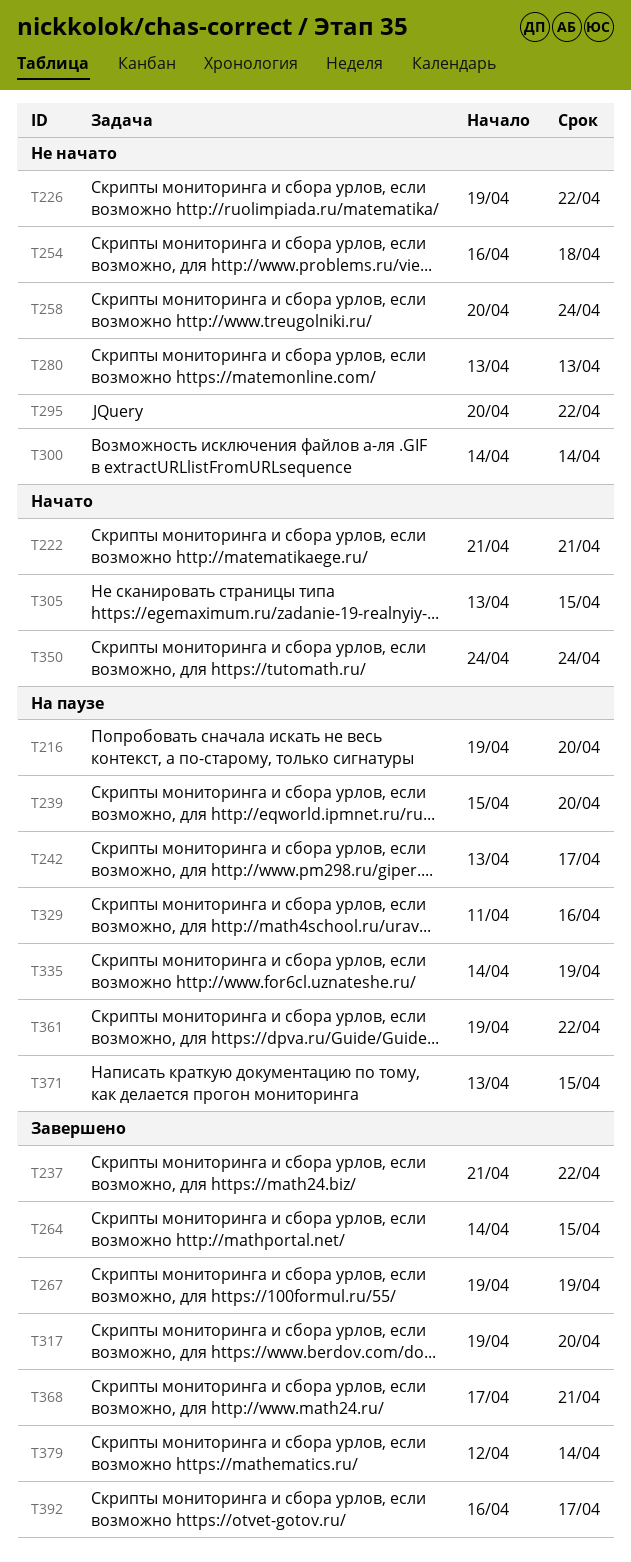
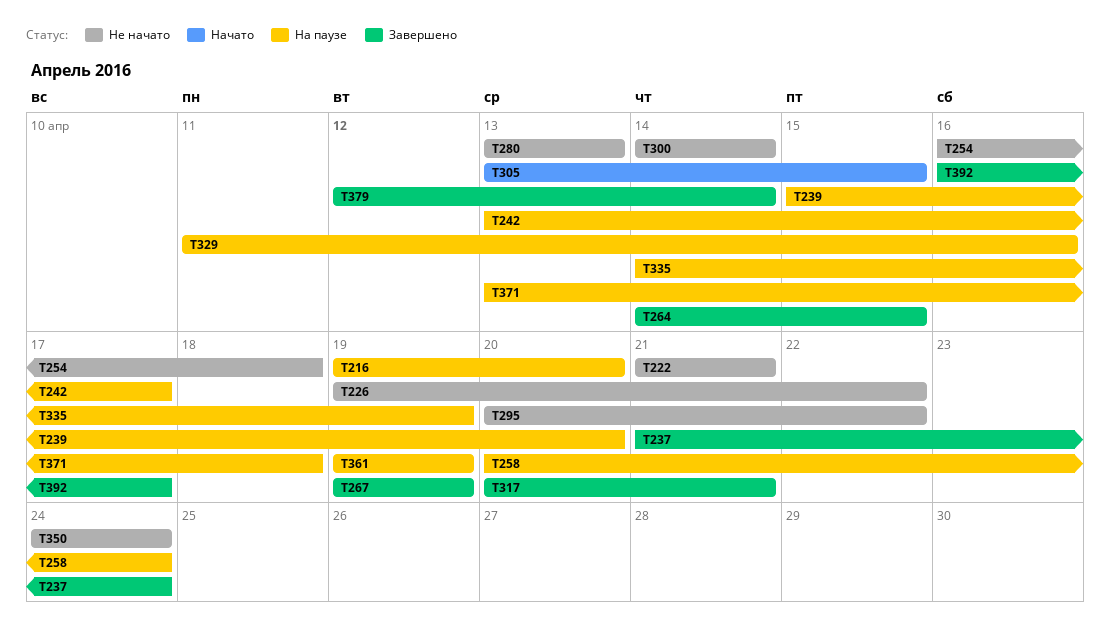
T222, status: Начато -> Не начато
T237, due: Apr 22 -> Apr 24
T258, status: Не начато -> На паузе
T317, start: Apr 19 -> Apr 20
T317, due: Apr 20 -> Apr 21
T350, status: Начато -> Не начато
T361, due: Apr 22 -> Apr 19
T368: present -> none
T371, due: Apr 15 -> Apr 18

